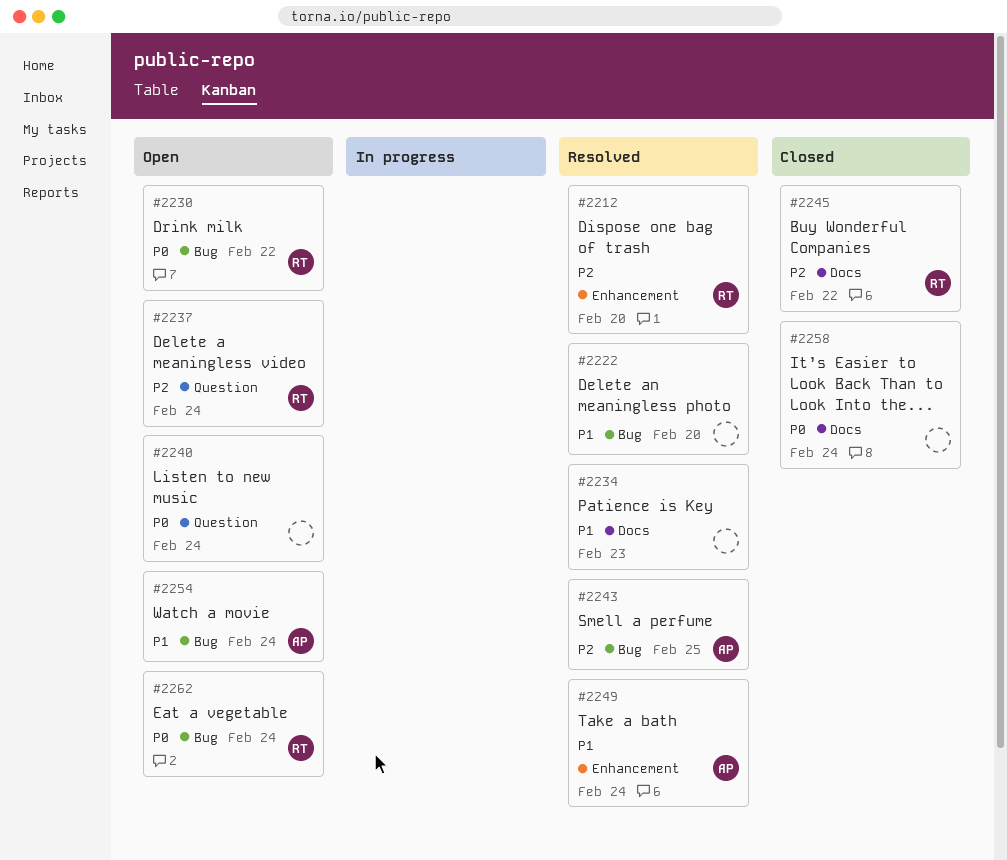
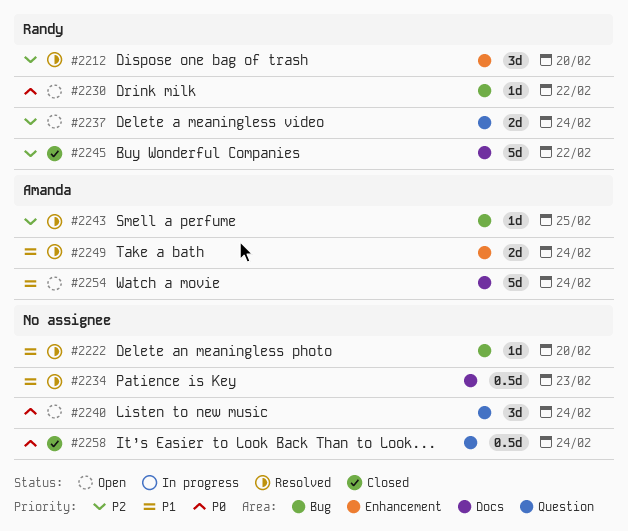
#2254, label: Bug -> Docs
#2258, label: Docs -> Question
#2262: present -> none

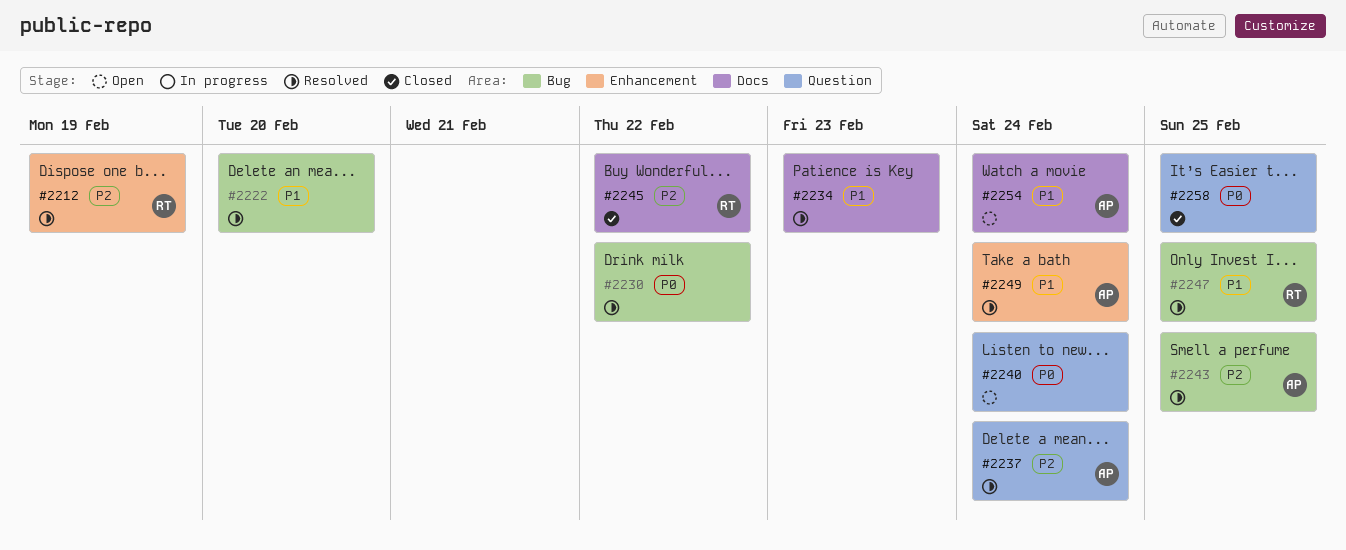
#2212, due: Feb 20 -> Feb 19
#2230, status: Open -> Resolved
#2230, owner: Randy -> none
#2237, status: Open -> Resolved
#2237, owner: Randy -> Amanda
#2247: none -> present
#2258, due: Feb 24 -> Feb 25

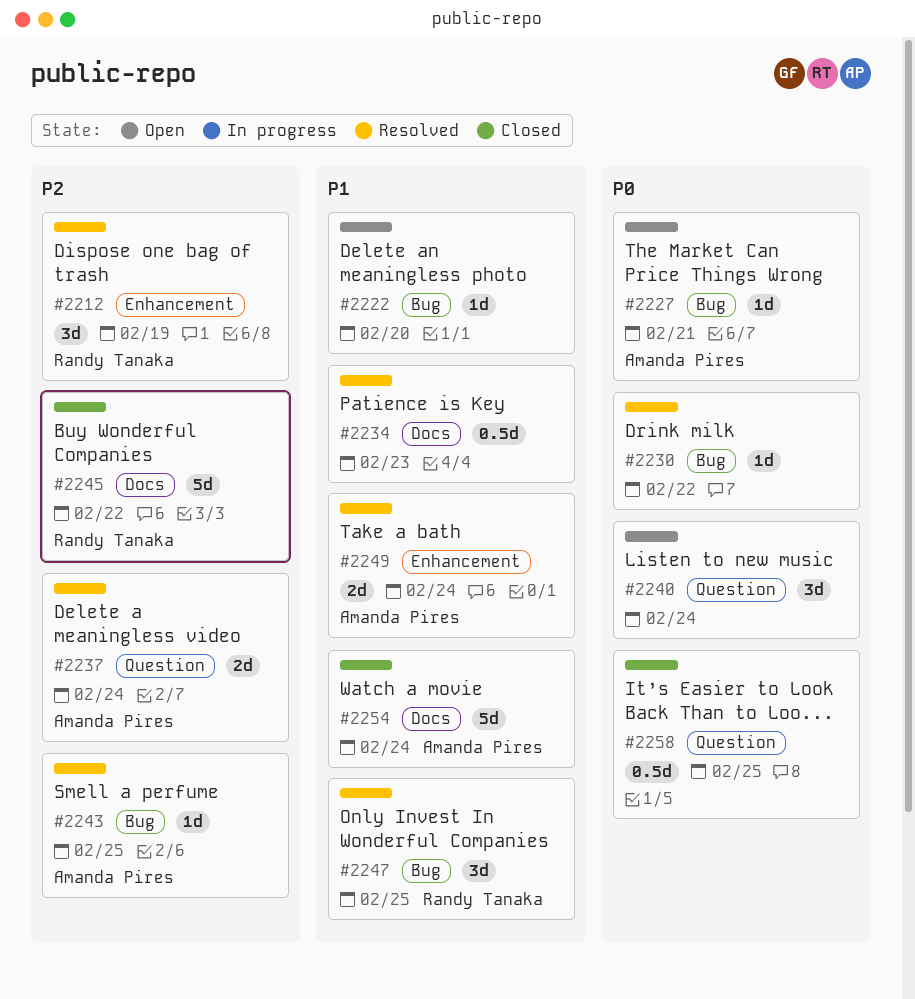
#2222, status: Resolved -> Open
#2227: none -> present
#2254, status: Open -> Closed

